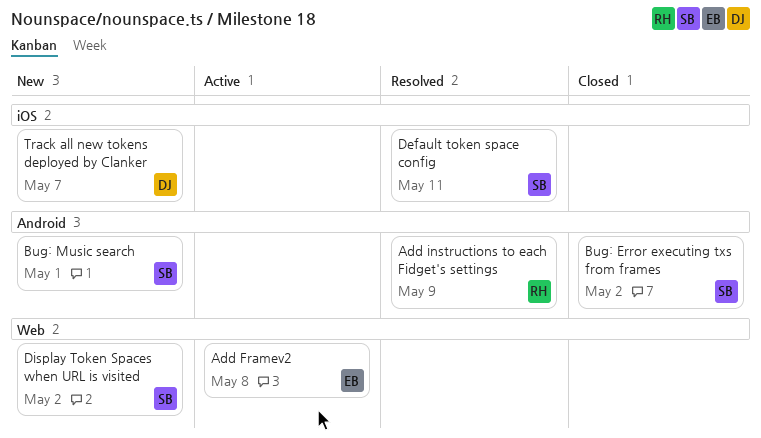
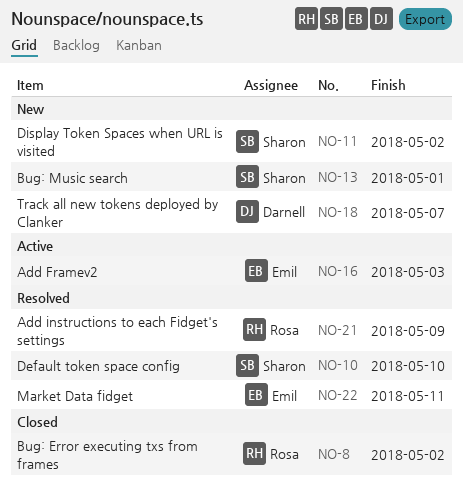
Add Framev2, due: May 8 -> May 3
Bug: Error executing txs from frames, owner: Sharon -> Rosa
Default token space config, due: May 11 -> May 10
Market Data fidget: none -> present

